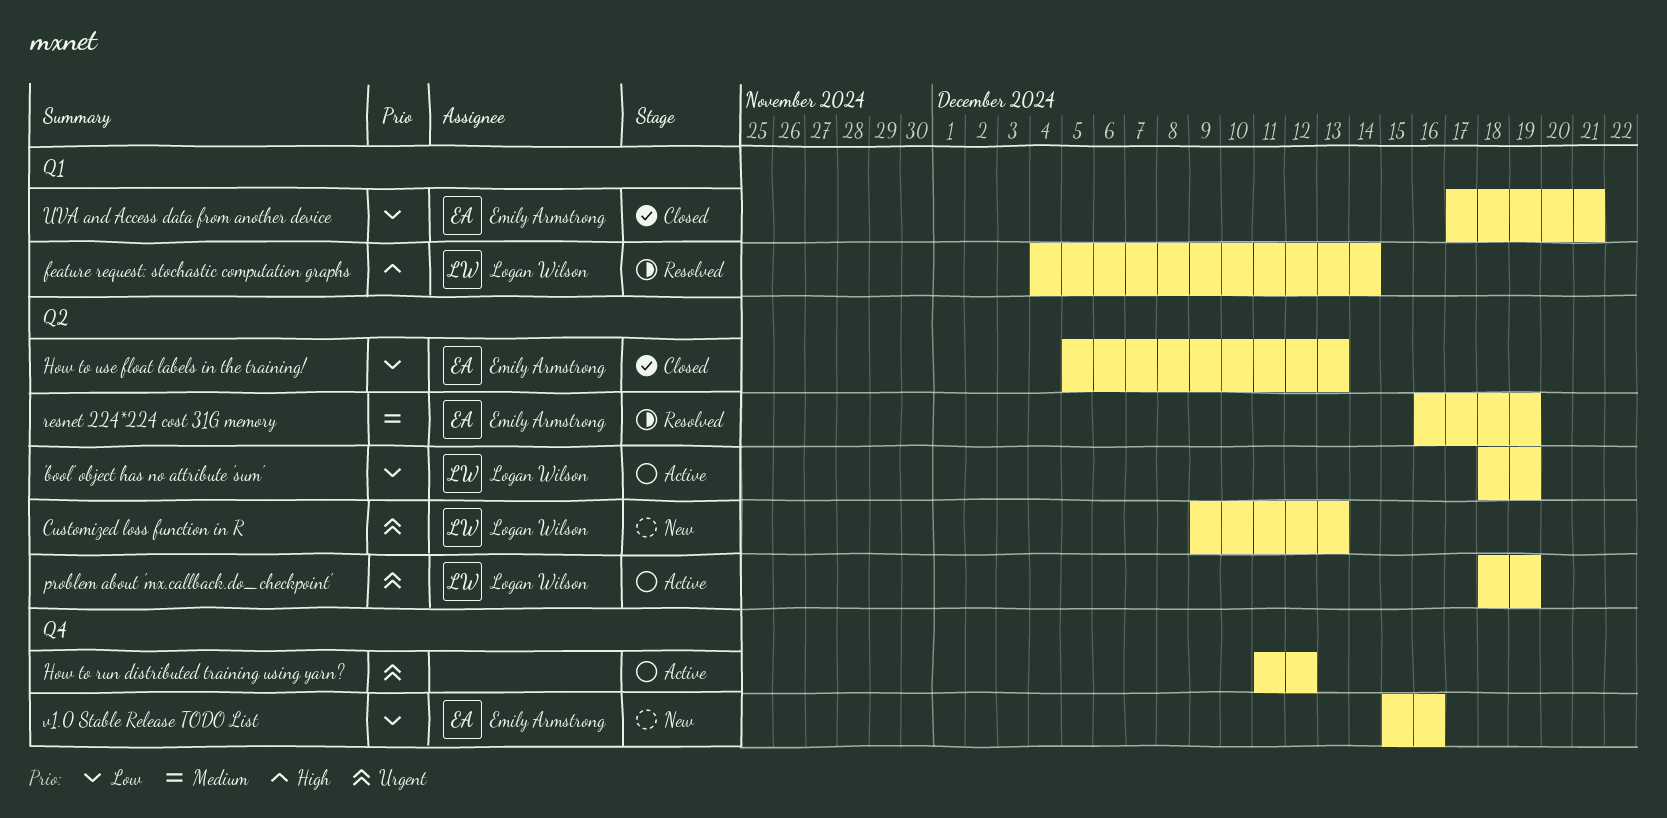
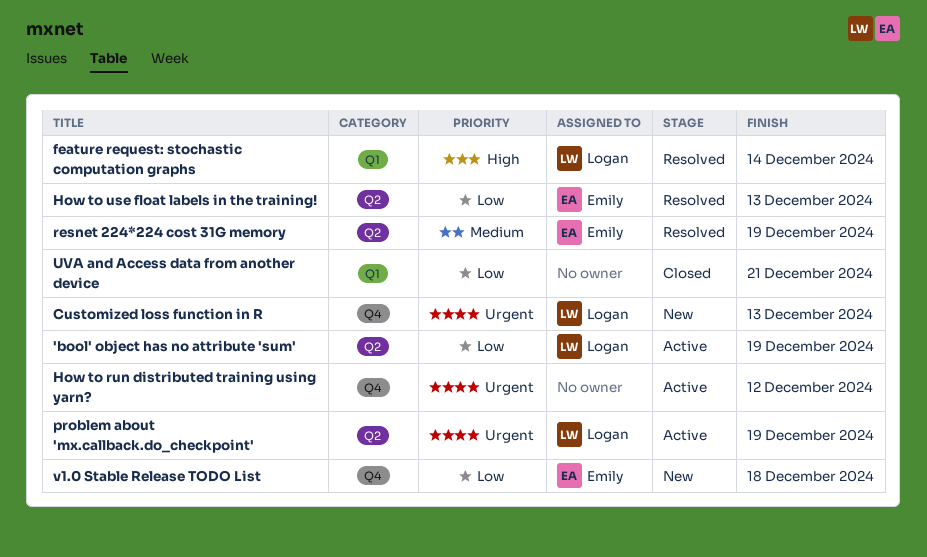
Customized loss function in R, label: Q2 -> Q4
How to use float labels in the training!, status: Closed -> Resolved
UVA and Access data from another device, owner: Emily Armstrong -> none
v1.0 Stable Release TODO List, due: Dec 16 -> Dec 18

